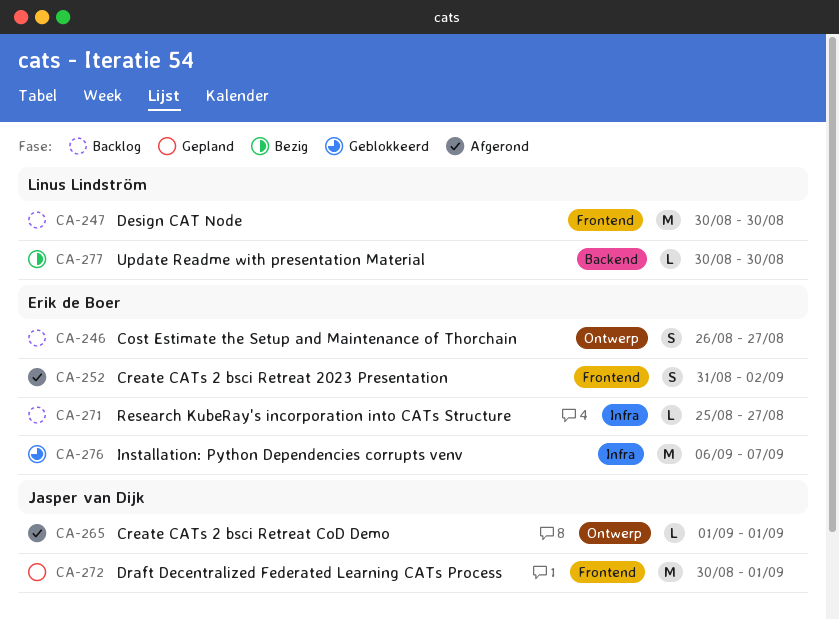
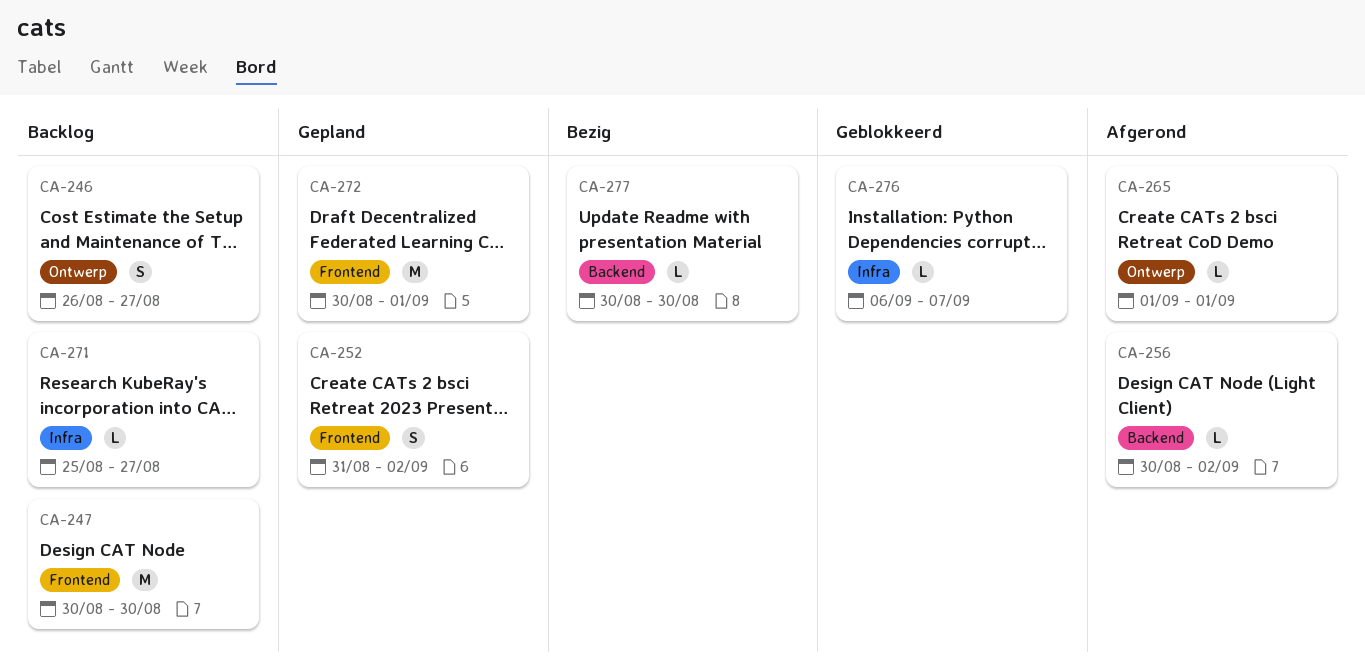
CA-252, status: Afgerond -> Gepland
CA-256: none -> present
CA-276, estimate: M -> L

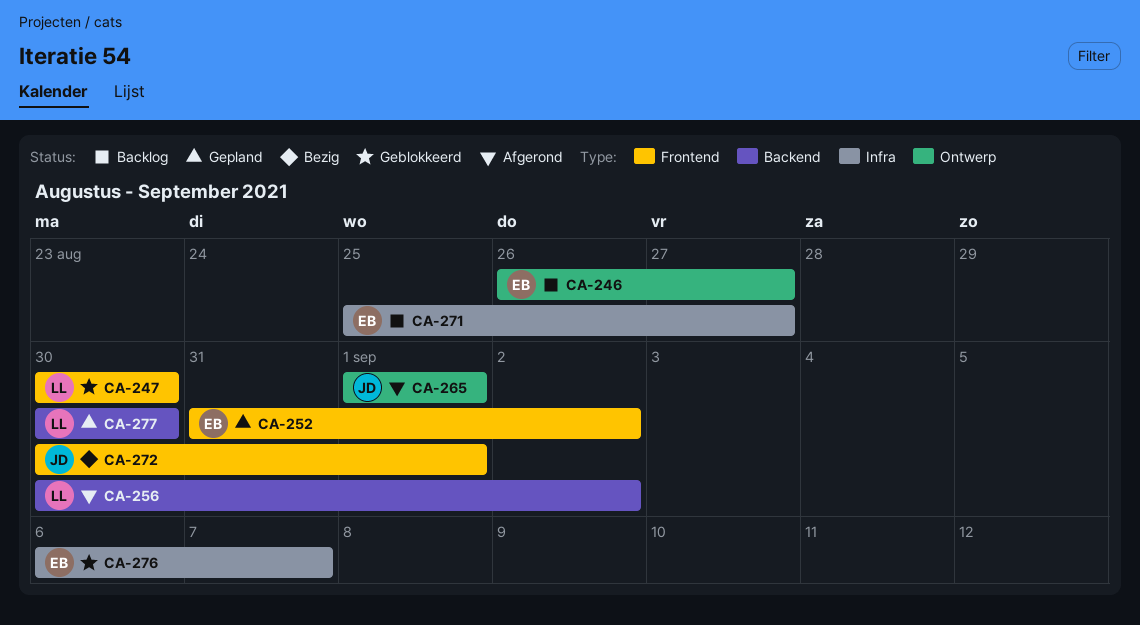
CA-247, status: Backlog -> Geblokkeerd
CA-272, status: Gepland -> Bezig
CA-277, status: Bezig -> Gepland

